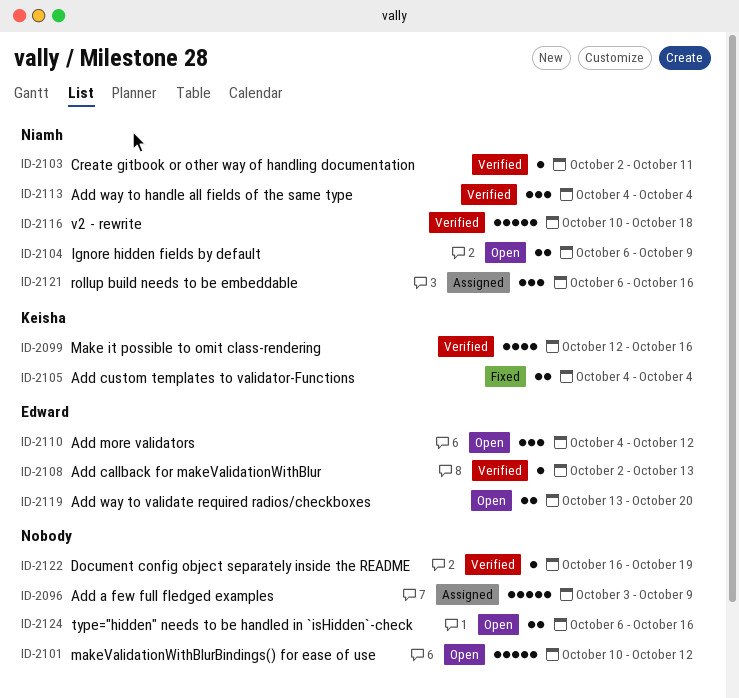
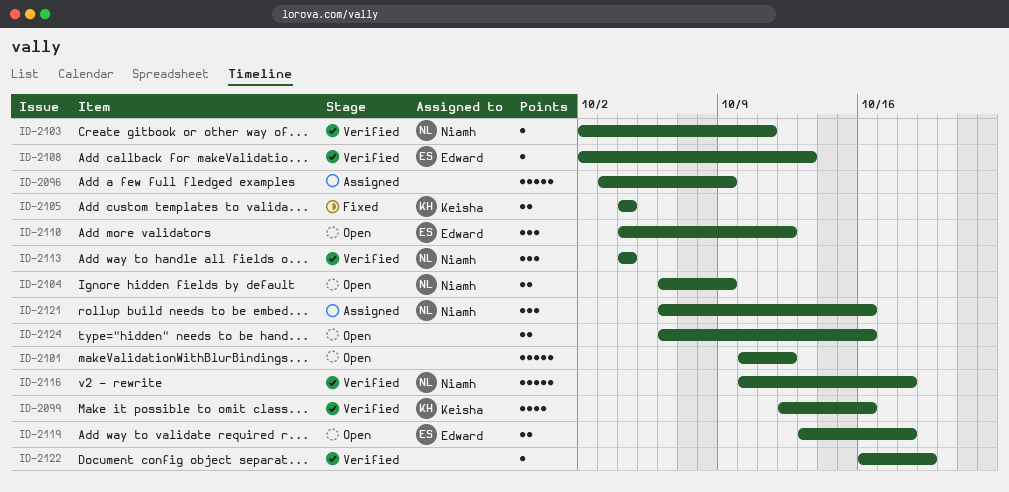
ID-2119, due: Oct 20 -> Oct 18

